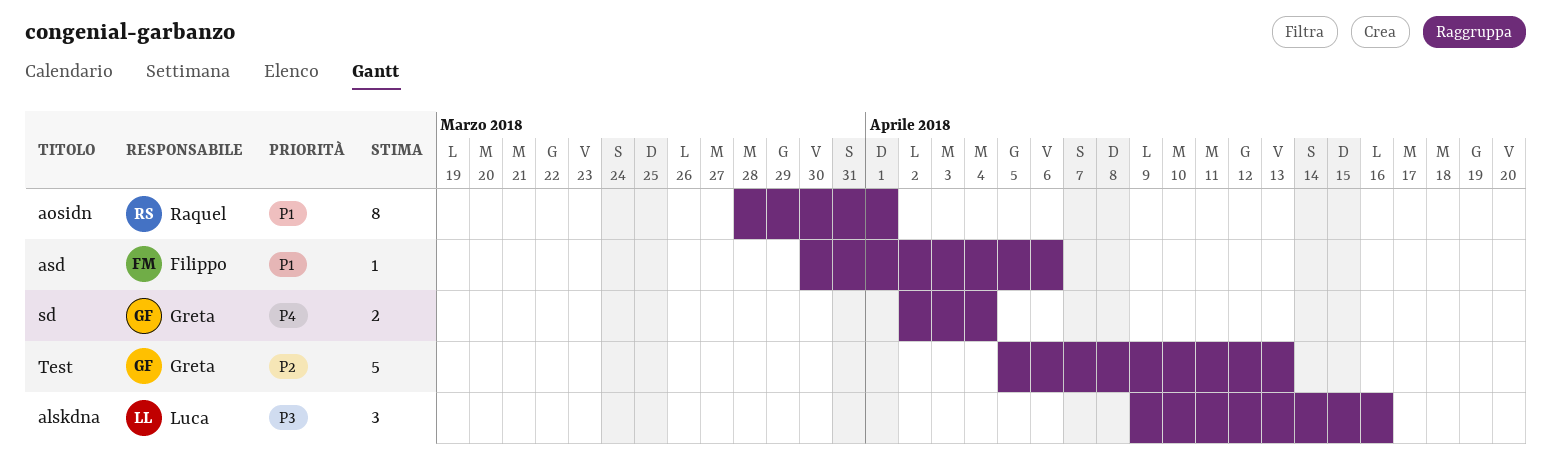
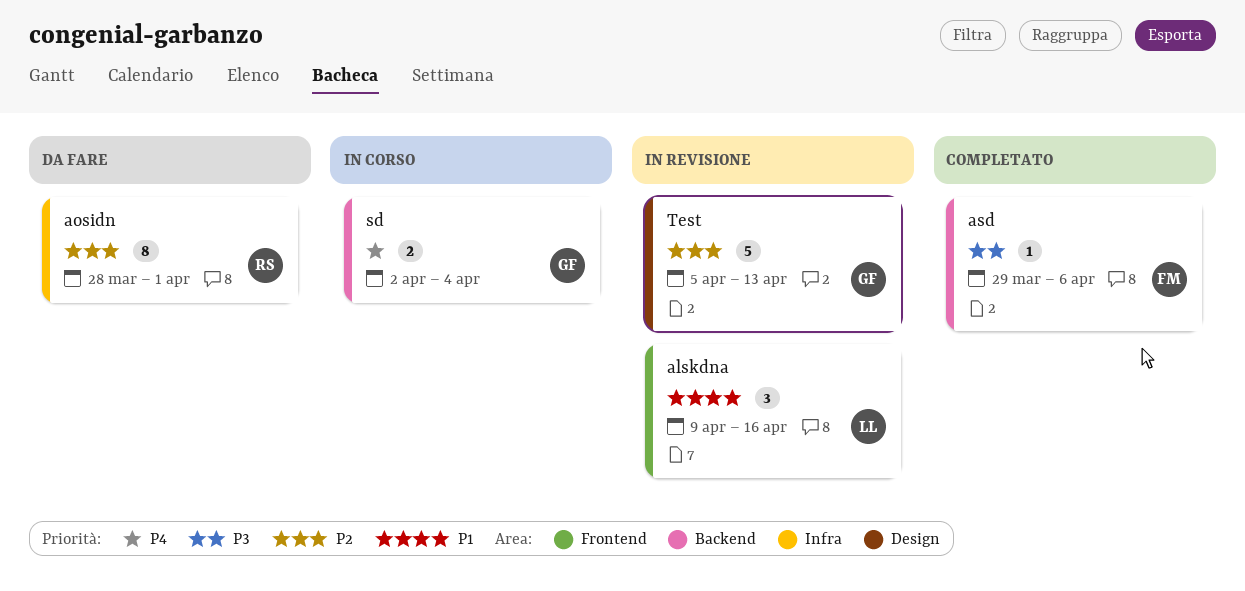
alskdna, priority: P3 -> P1
aosidn, priority: P1 -> P2
asd, priority: P1 -> P3
asd, start: Mar 30 -> Mar 29

